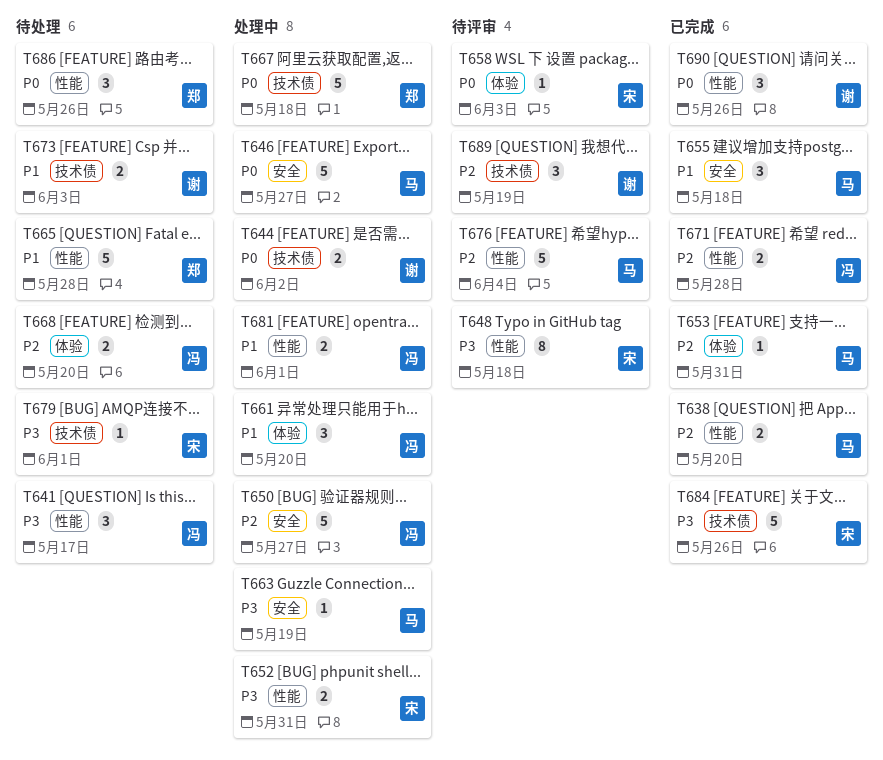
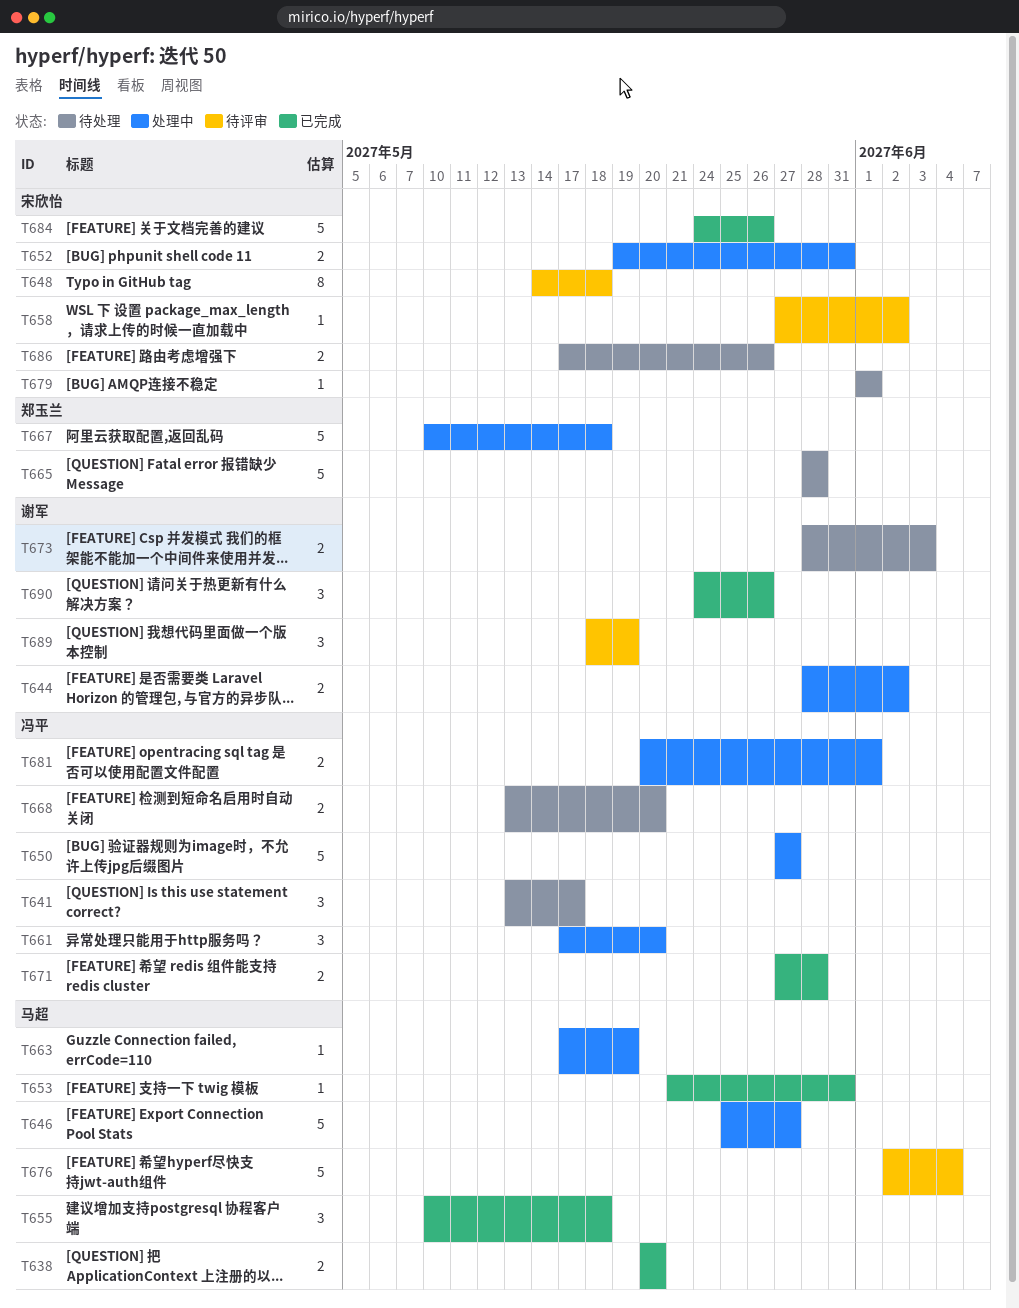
T658, due: Jun 3 -> Jun 2
T686, owner: 郑玉兰 -> 宋欣怡
T686, estimate: 3 -> 2

